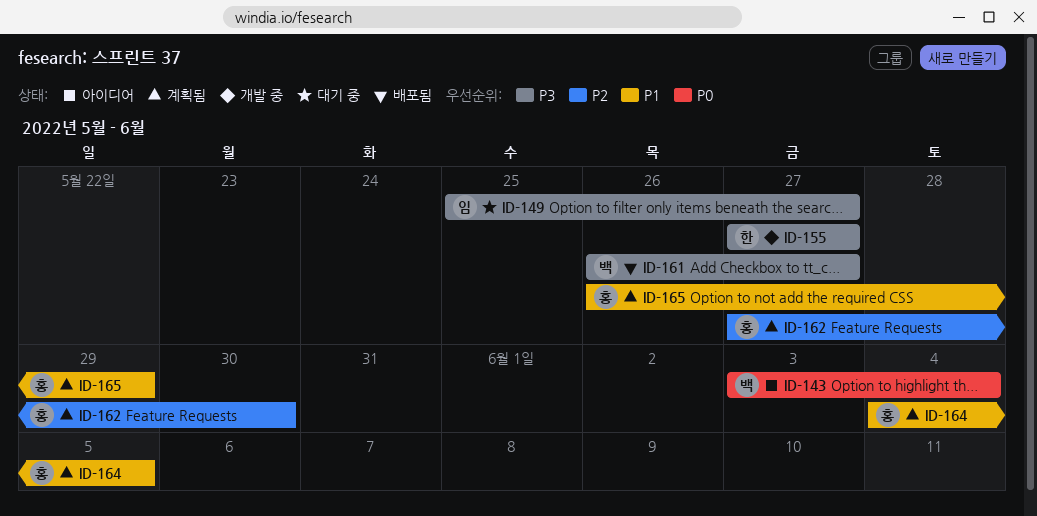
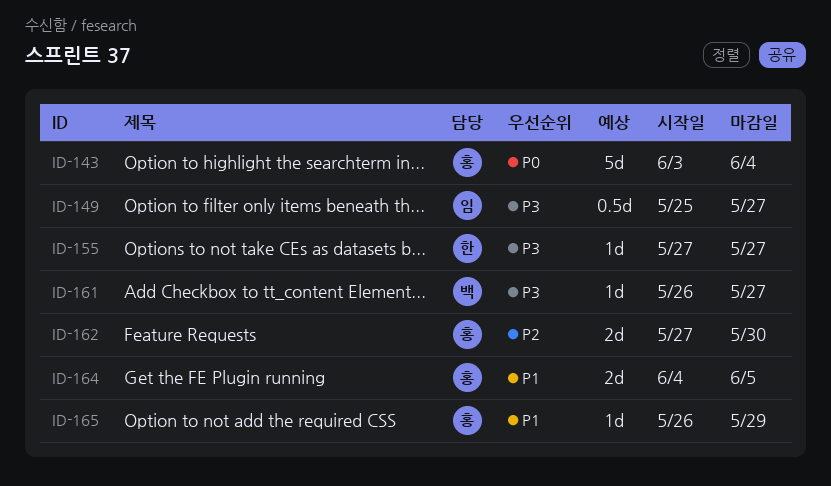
ID-143, owner: 백 -> 홍

